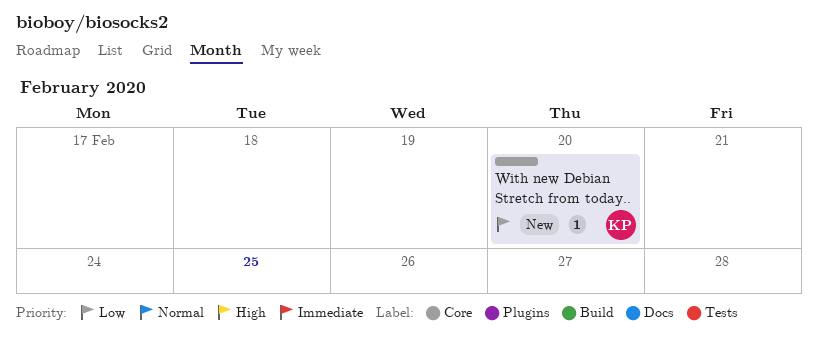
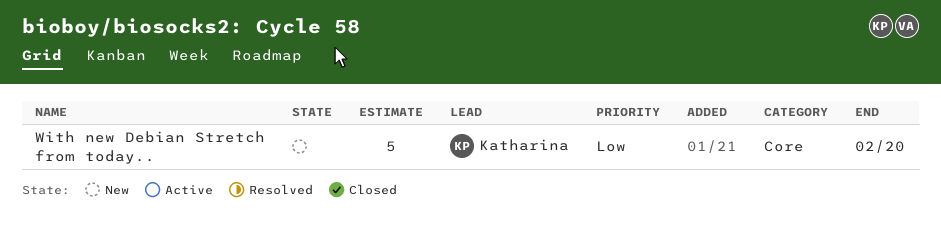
With new Debian Stretch from today.., estimate: 1 -> 5

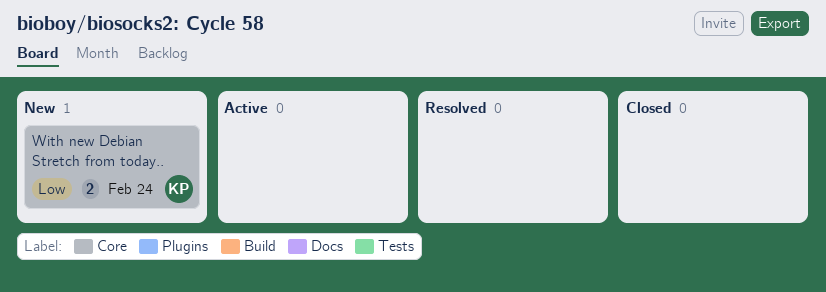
With new Debian Stretch from today.., estimate: 5 -> 2
With new Debian Stretch from today.., due: Feb 20 -> Feb 24

